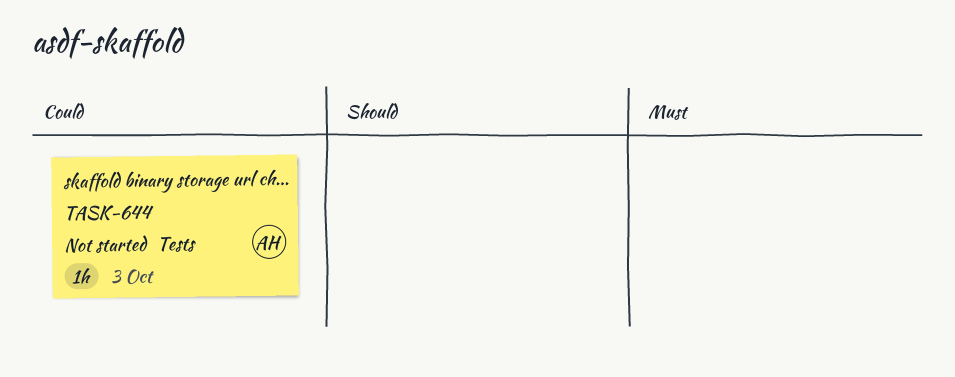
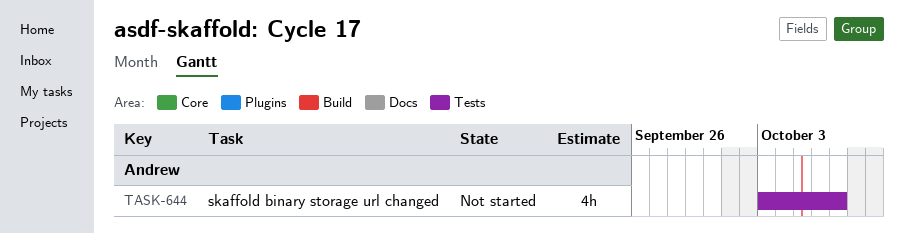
TASK-644, estimate: 1h -> 4h
TASK-644, due: Oct 3 -> Oct 7

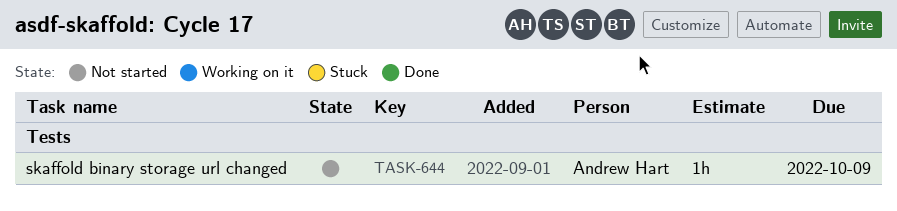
TASK-644, estimate: 4h -> 1h
TASK-644, due: Oct 7 -> Oct 9

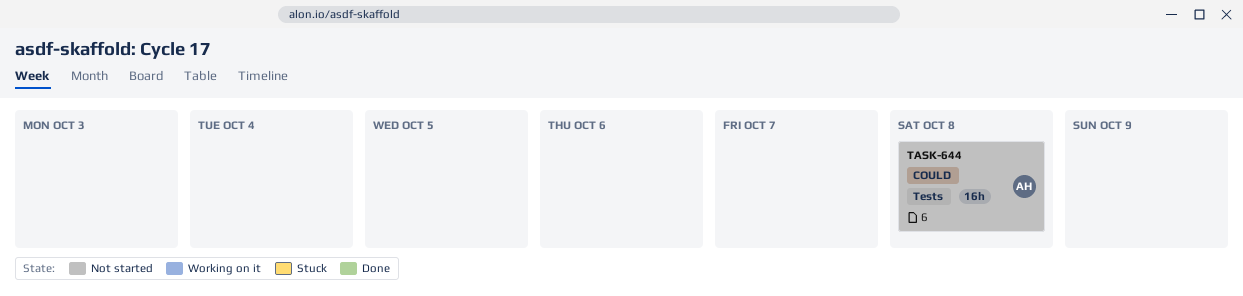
TASK-644, estimate: 1h -> 16h
TASK-644, due: Oct 9 -> Oct 8

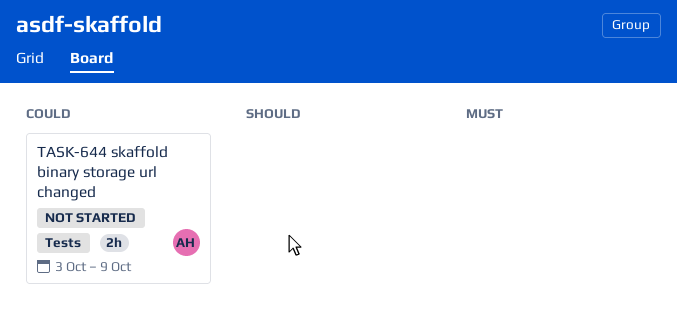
TASK-644, estimate: 16h -> 2h
TASK-644, due: Oct 8 -> Oct 9

